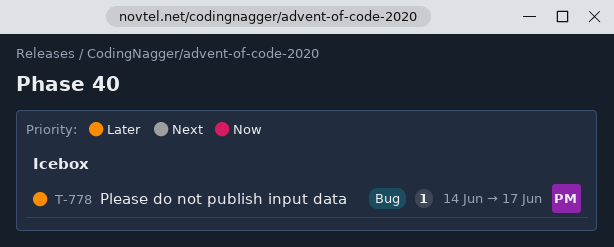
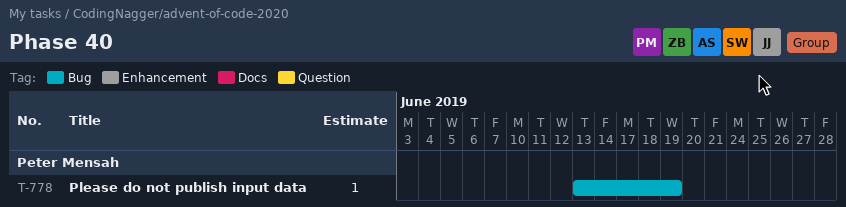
T-778, start: Jun 14 -> Jun 13
T-778, due: Jun 17 -> Jun 19

